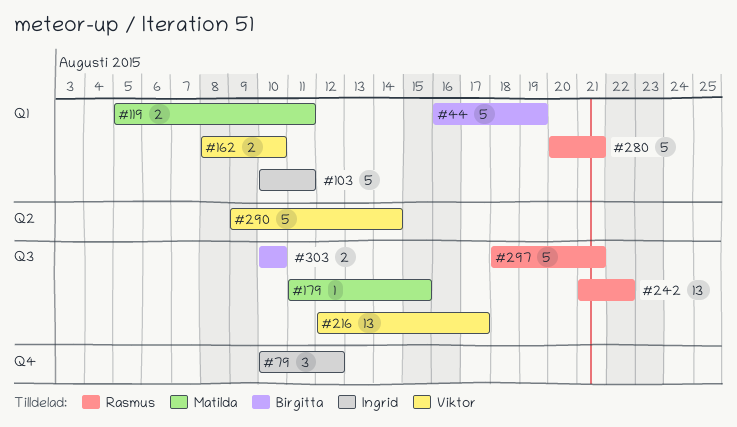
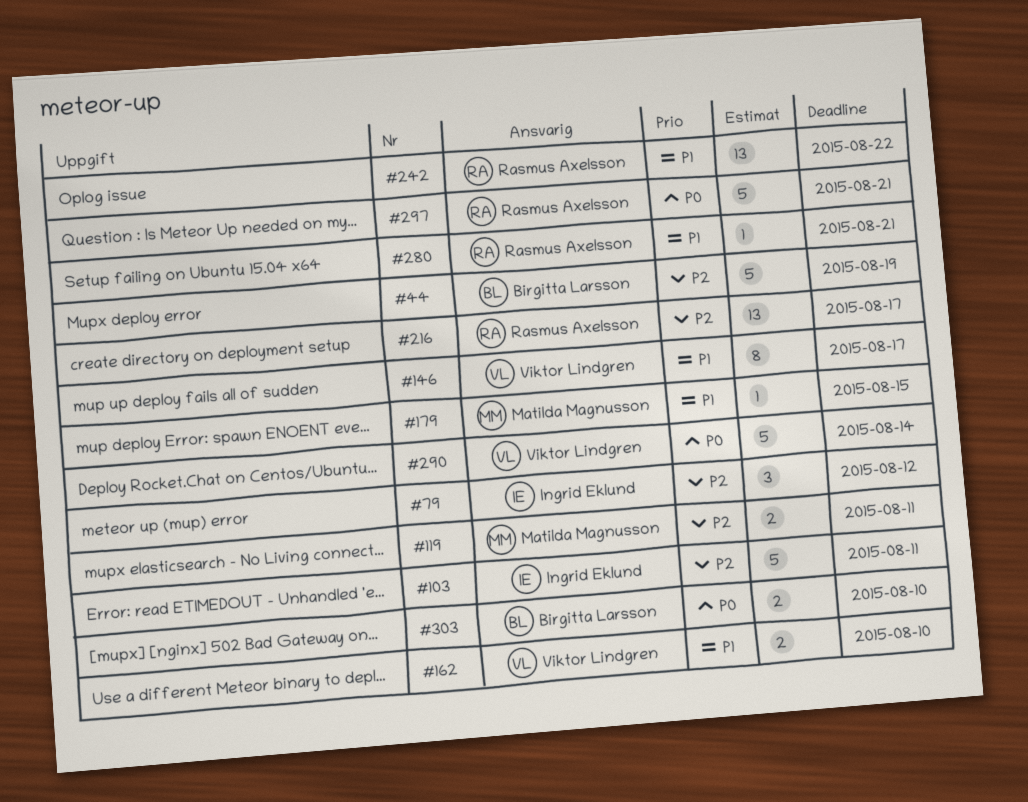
#146: none -> present
#216, owner: Viktor Lindgren -> Rasmus Axelsson
#280, estimate: 5 -> 1

